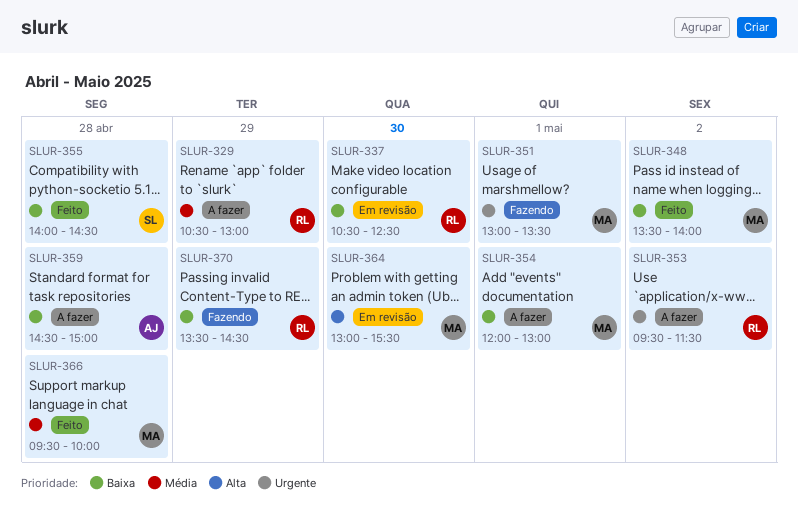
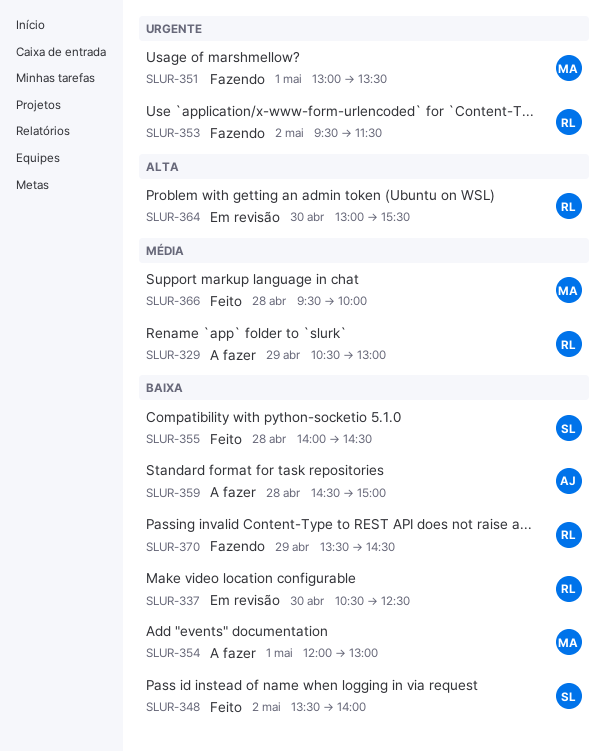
SLUR-348, owner: MA -> SL
SLUR-353, status: A fazer -> Fazendo
SLUR-364, owner: MA -> RL

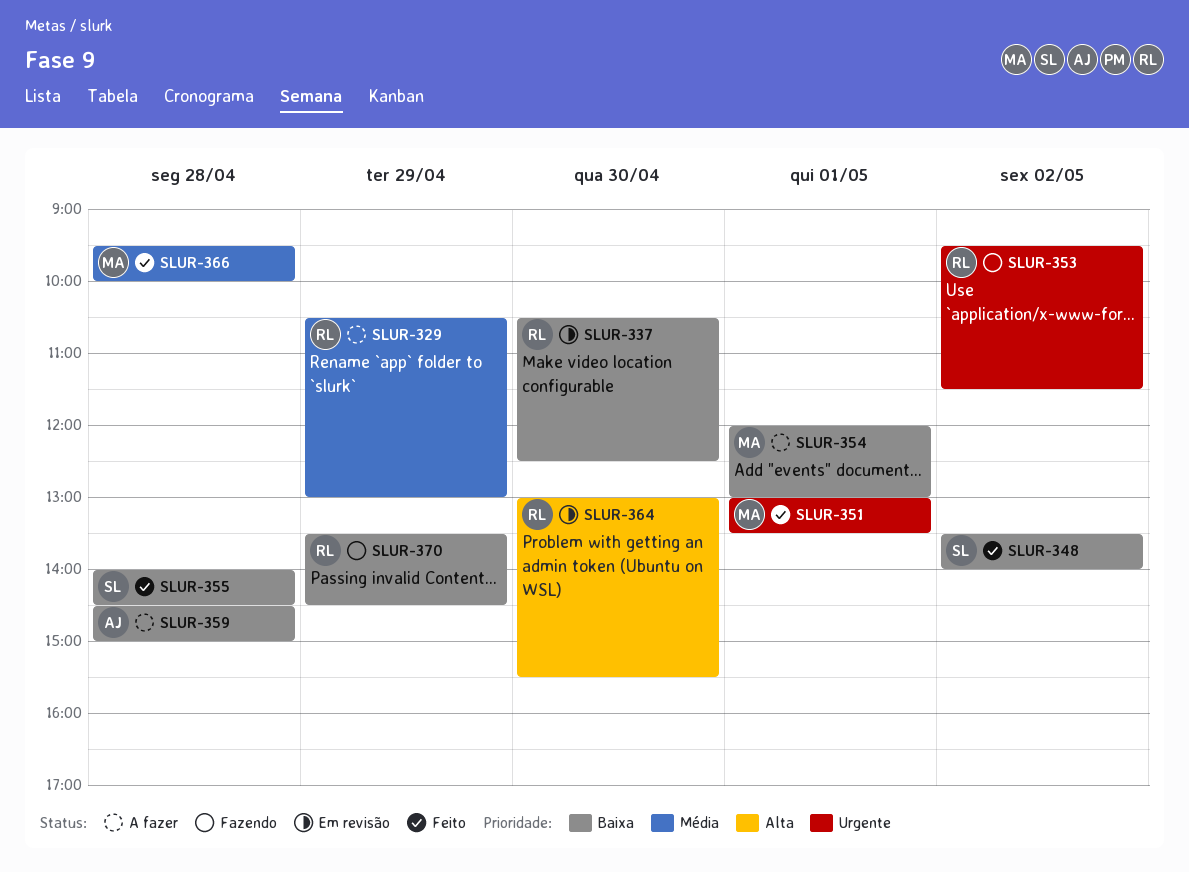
SLUR-351, status: Fazendo -> Feito

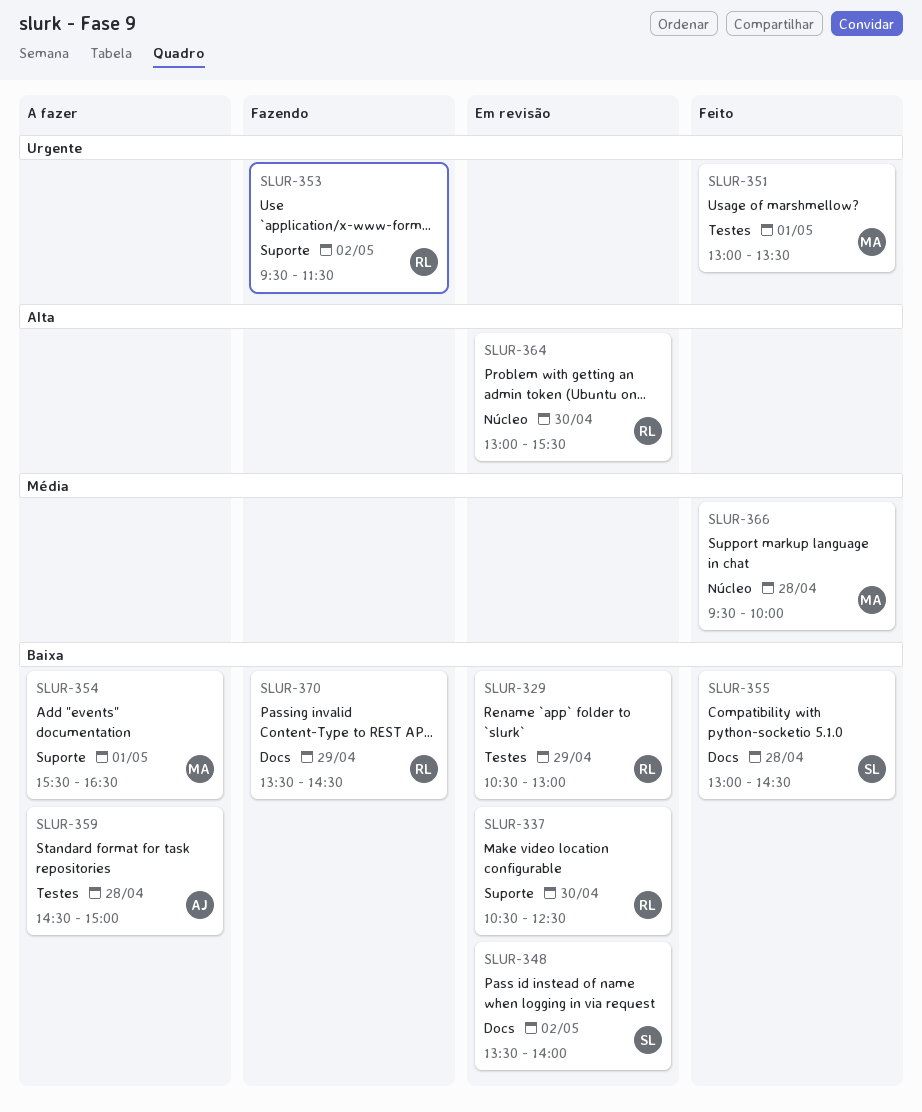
SLUR-329, status: A fazer -> Em revisão
SLUR-329, priority: Média -> Baixa
SLUR-348, status: Feito -> Em revisão
SLUR-354, begins: 12:00 -> 15:30
SLUR-354, ends: 13:00 -> 16:30
SLUR-355, begins: 14:00 -> 13:00

